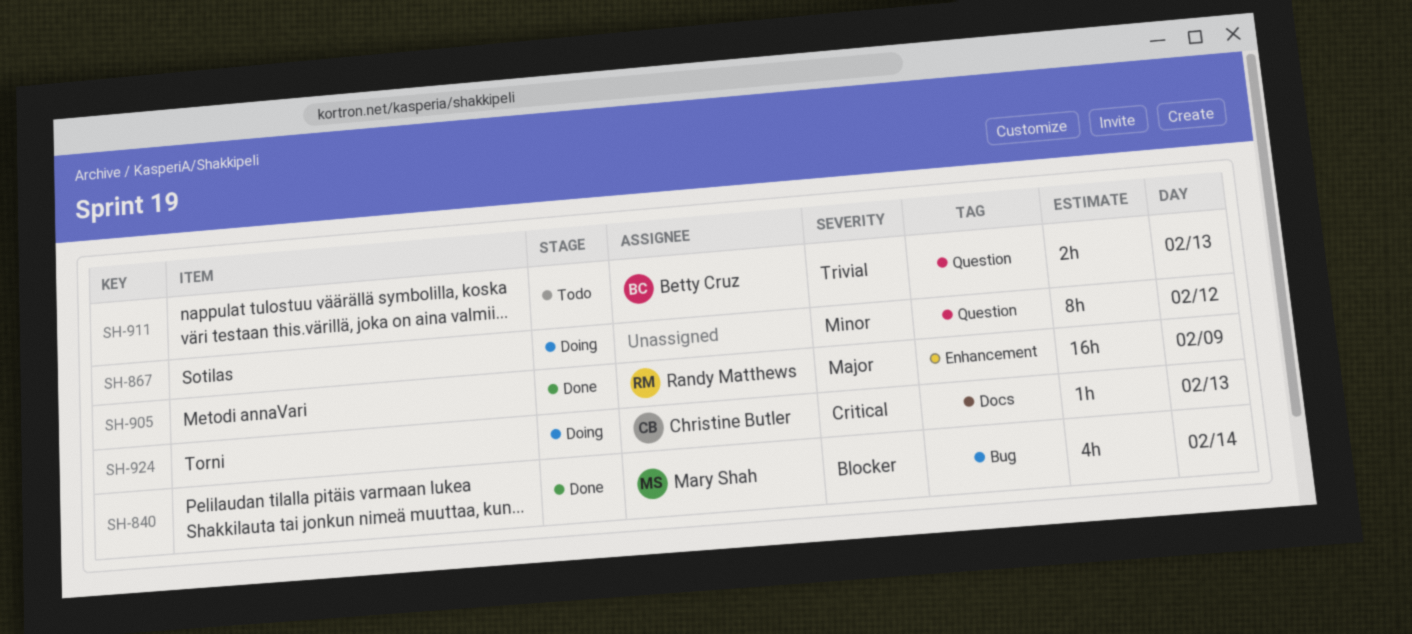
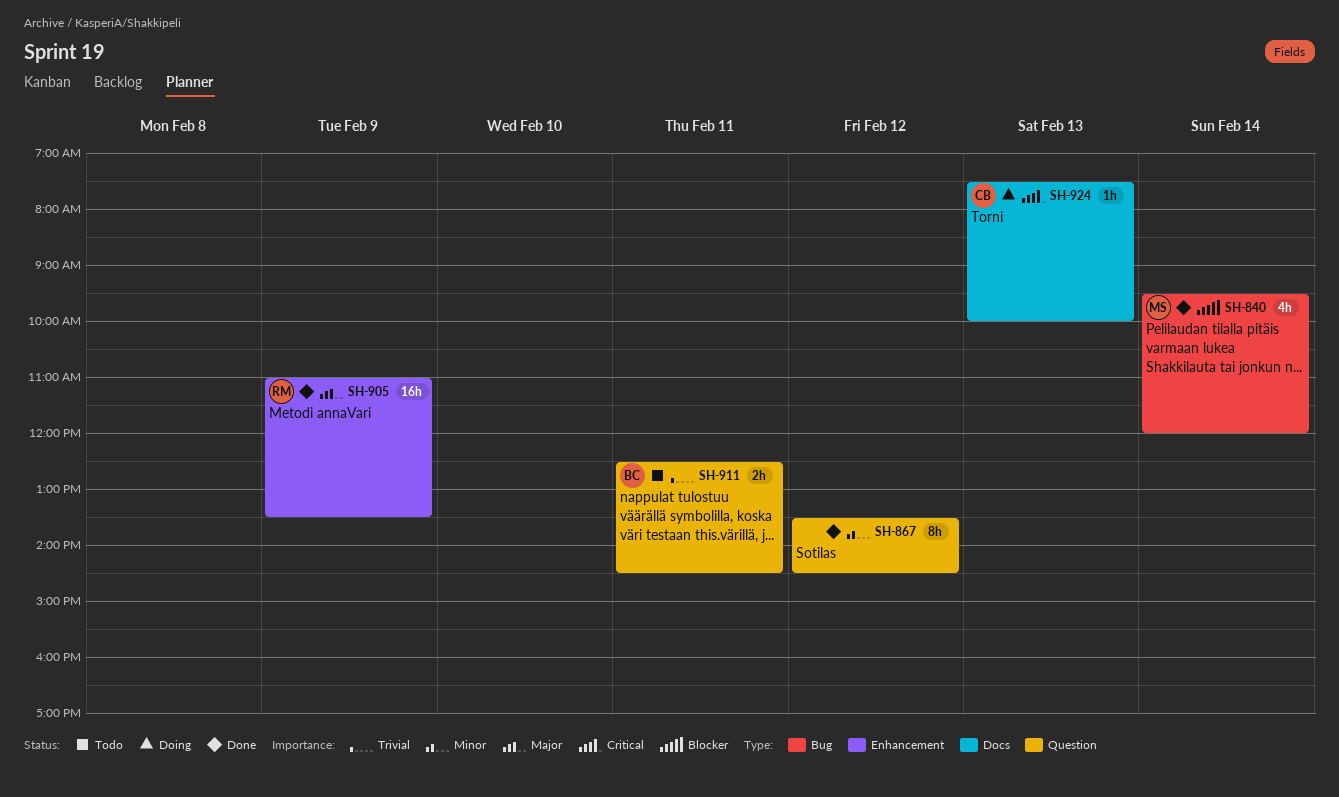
SH-867, status: Doing -> Done
SH-911, day: Feb 13 -> Feb 11

